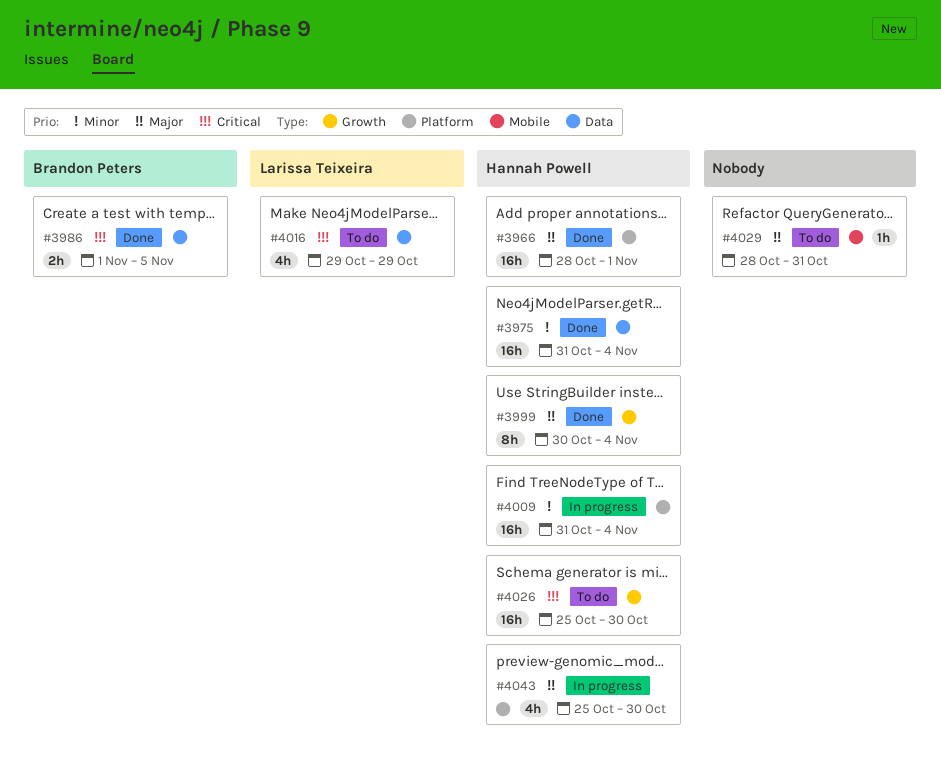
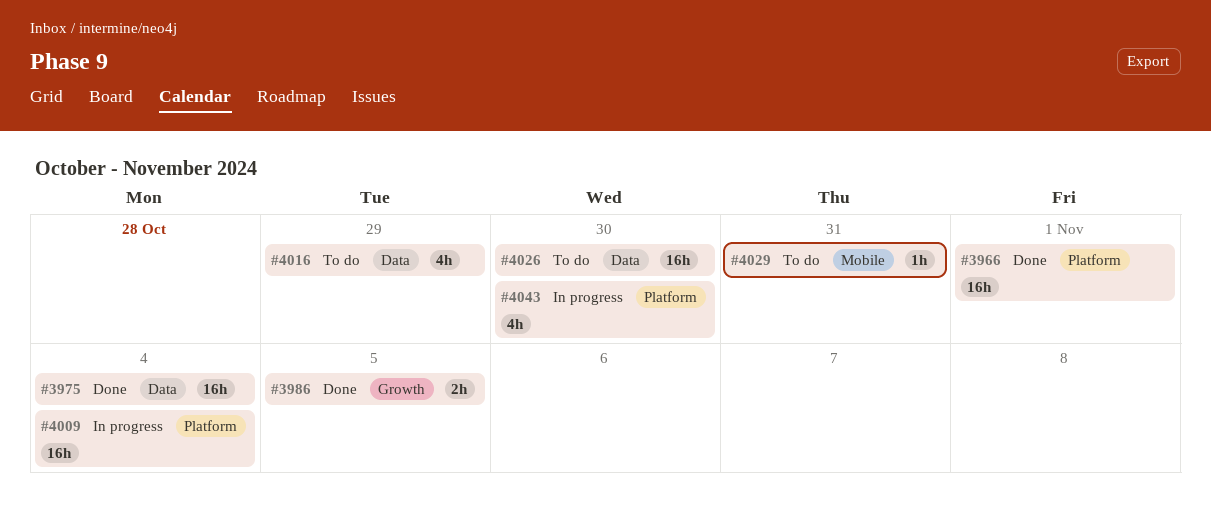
#3986, label: Data -> Growth
#3999: present -> none
#4026, label: Growth -> Data

